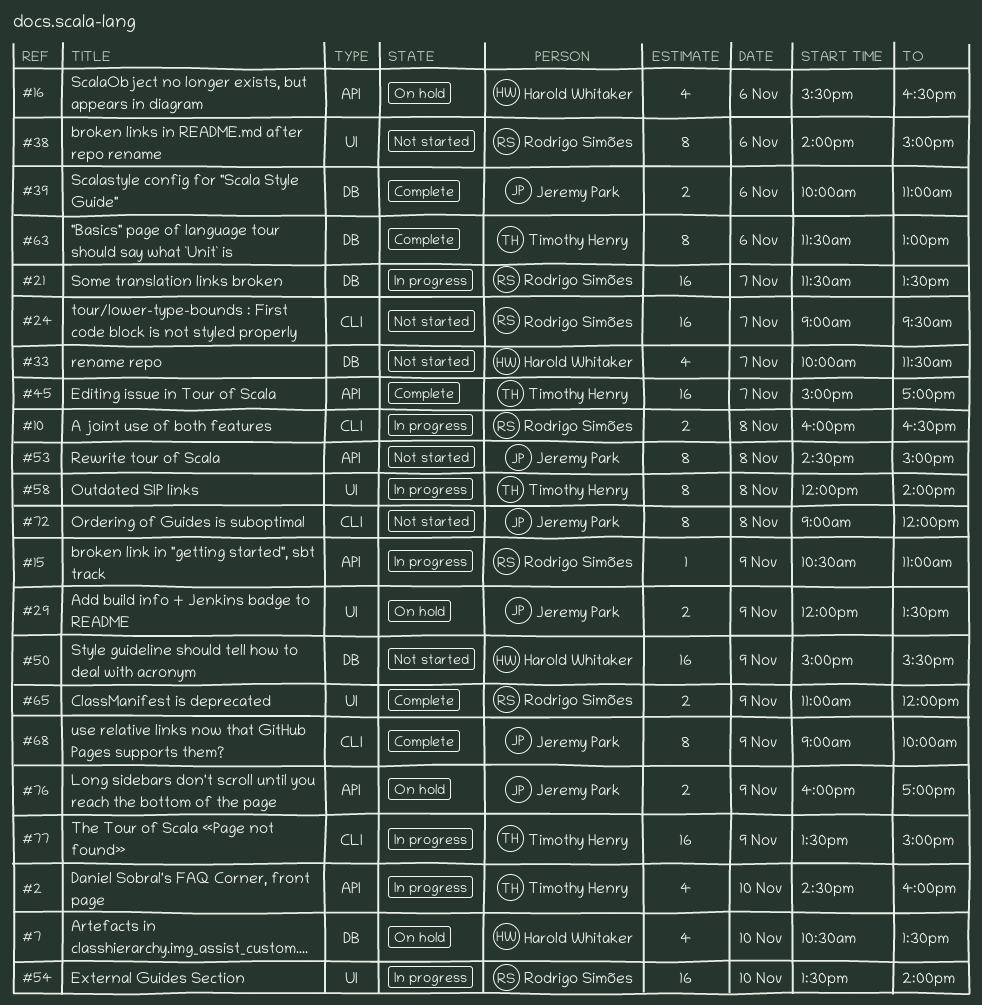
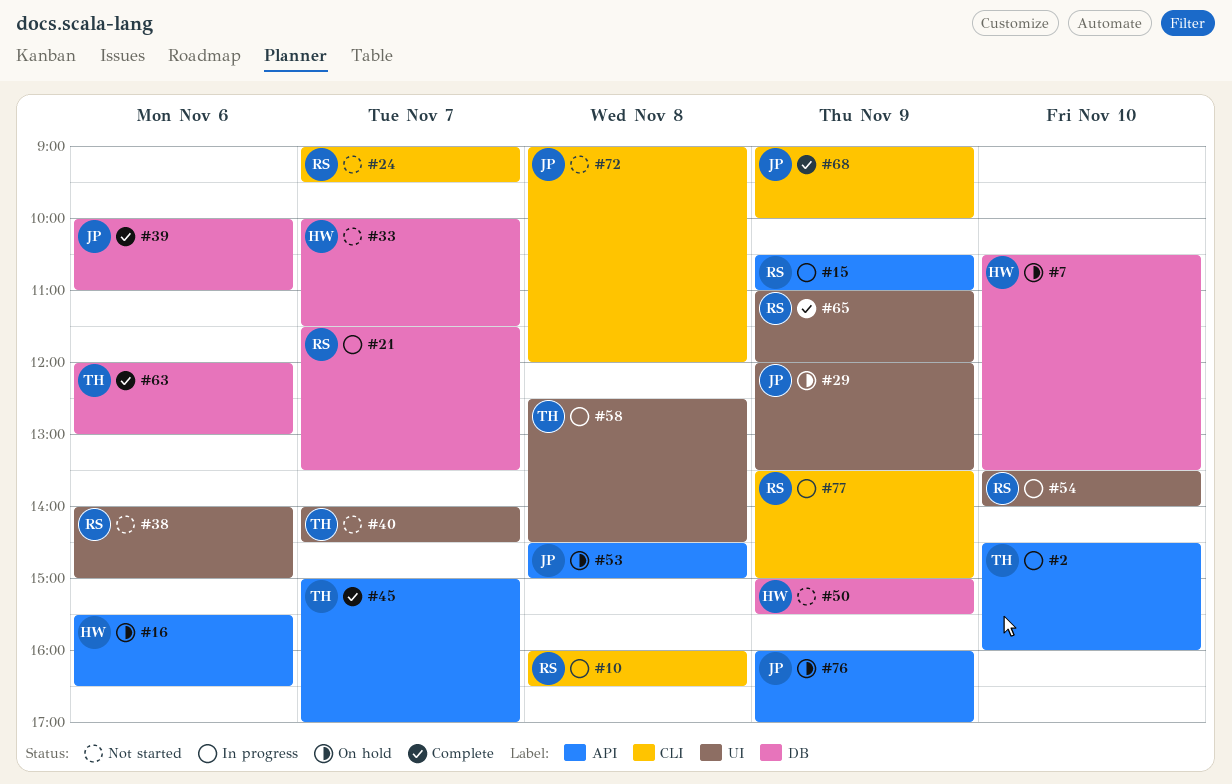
#40: none -> present
#53, status: Not started -> On hold
#58, begins: 12:00 -> 12:30
#58, ends: 14:00 -> 14:30
#63, begins: 11:30 -> 12:00
#77, owner: Timothy Henry -> Rodrigo Simões

